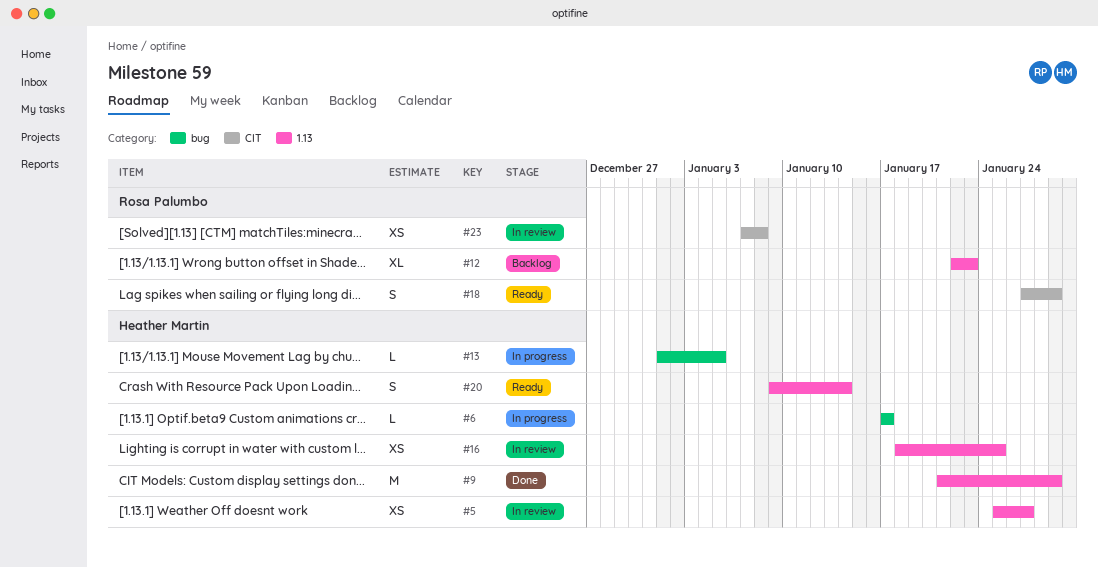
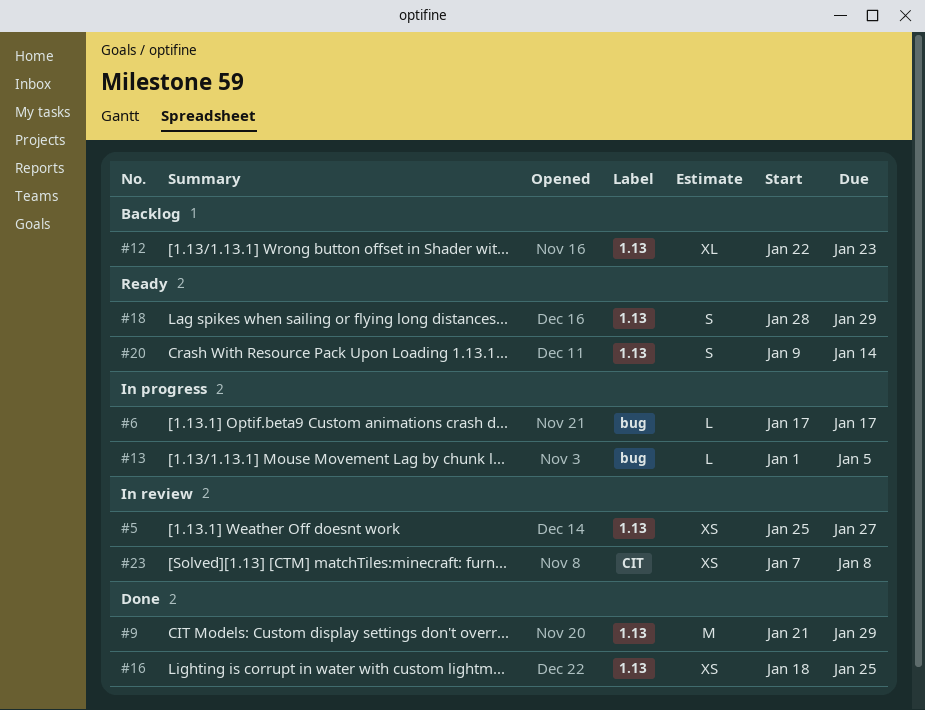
#16, status: In review -> Done
#18, label: CIT -> 1.13
#18, start: Jan 27 -> Jan 28

